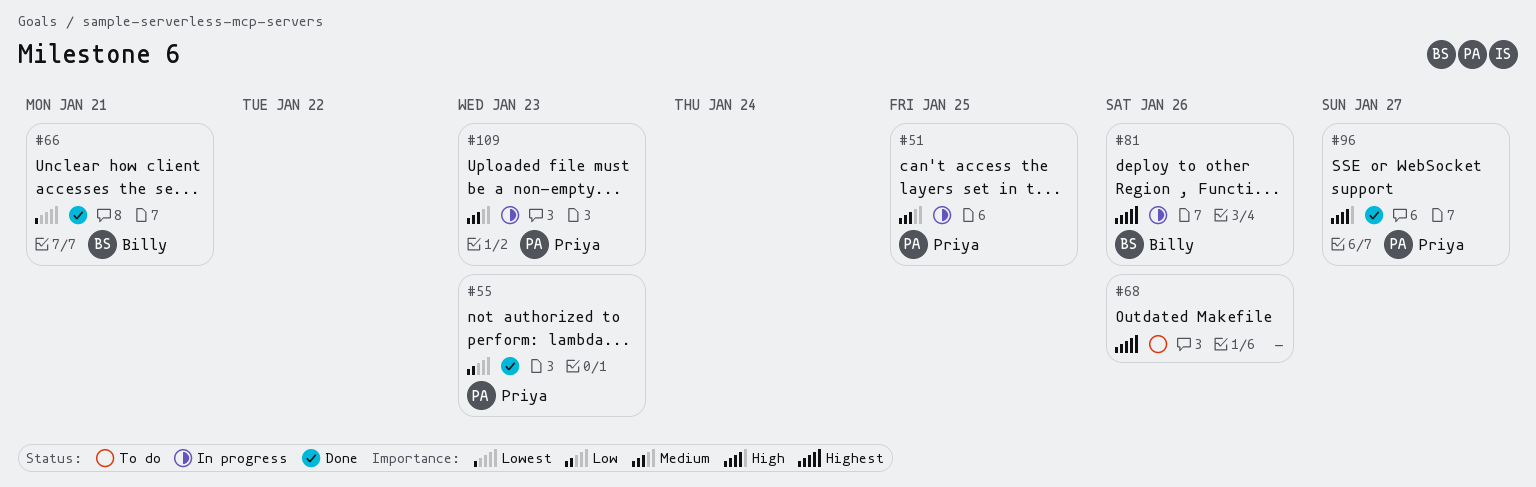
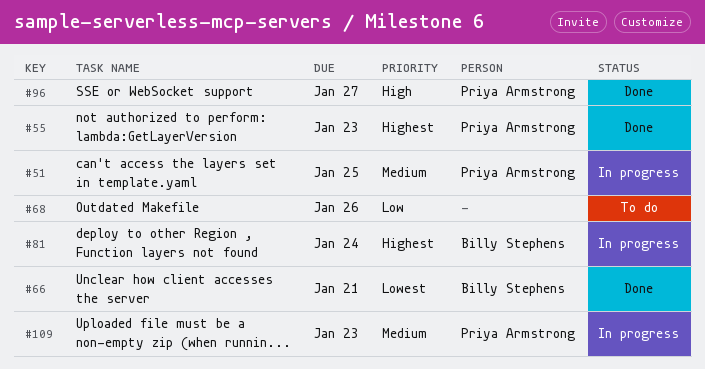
#55, priority: Low -> Highest
#68, priority: Highest -> Low
#81, due: Jan 26 -> Jan 24

